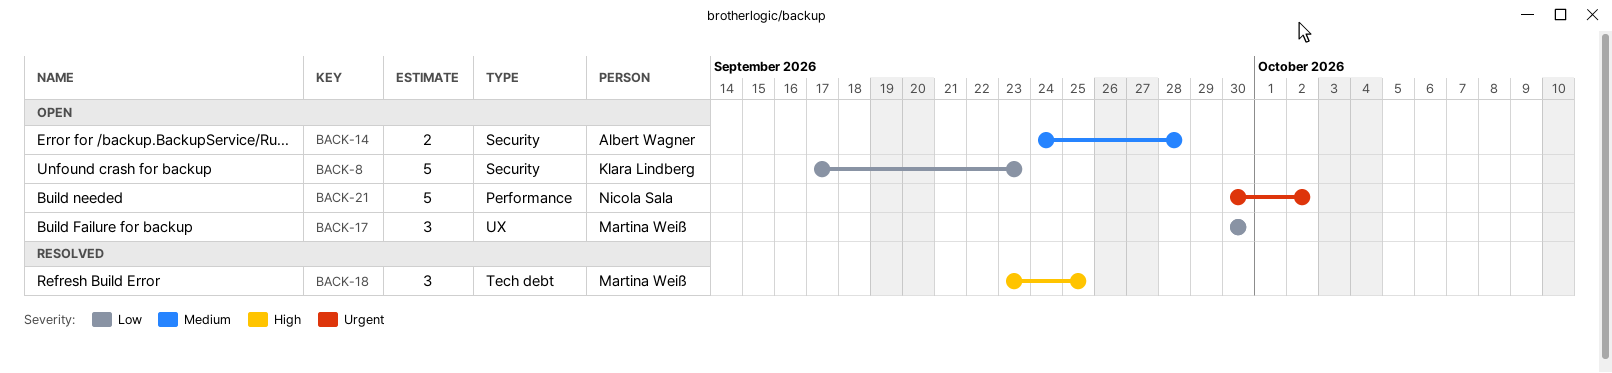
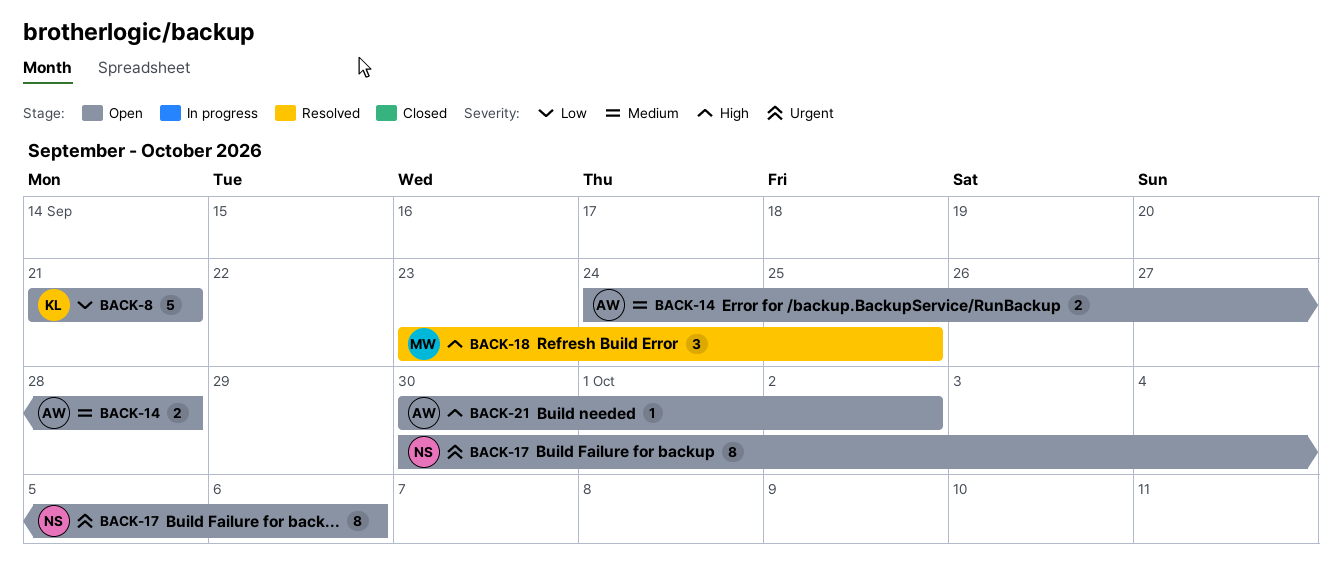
BACK-8, start: Sep 17 -> Sep 21
BACK-8, due: Sep 23 -> Sep 21
BACK-17, owner: Martina Weiß -> Nicola Sala
BACK-17, priority: Low -> Urgent
BACK-17, estimate: 3 -> 8
BACK-17, due: Sep 30 -> Oct 6
BACK-21, owner: Nicola Sala -> Albert Wagner
BACK-21, priority: Urgent -> High
BACK-21, estimate: 5 -> 1

